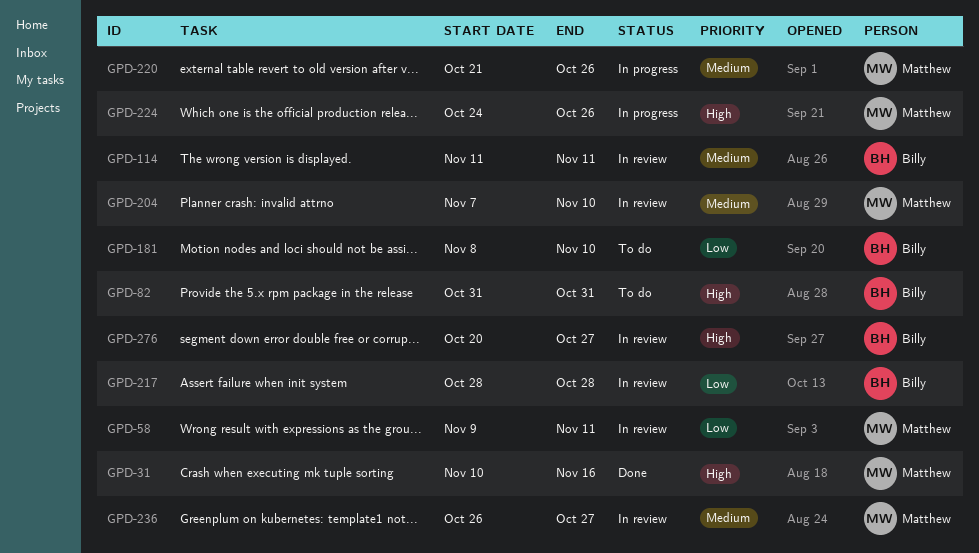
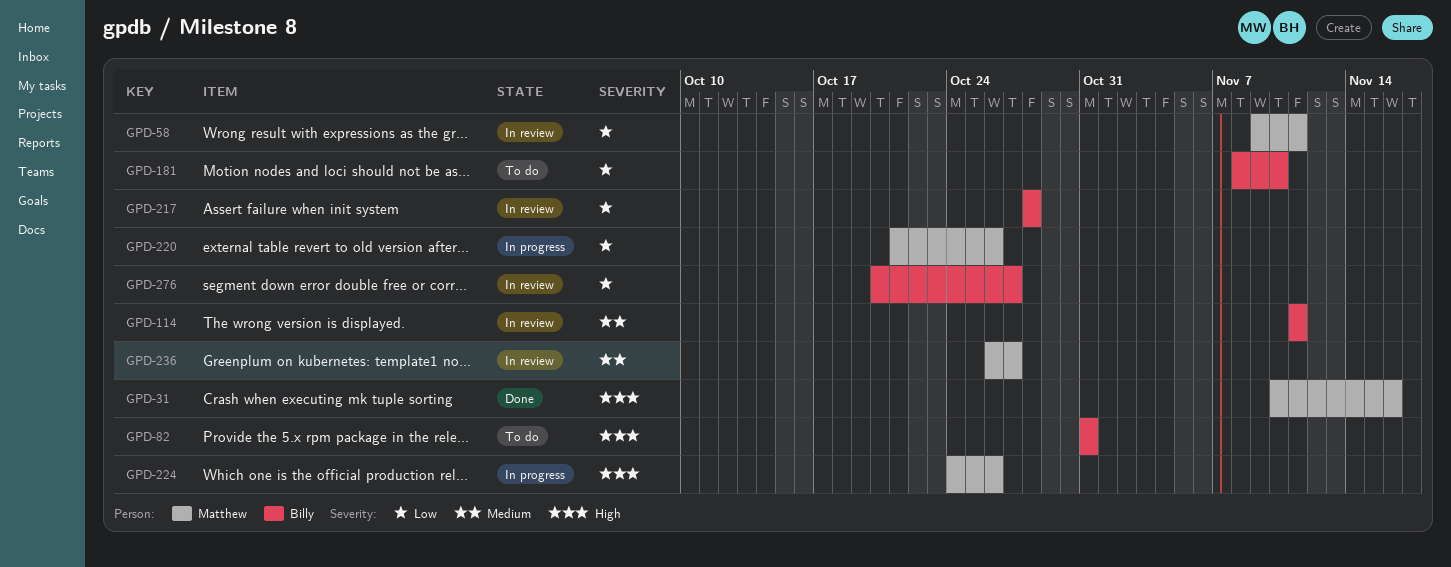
GPD-204: present -> none
GPD-220, priority: Medium -> Low
GPD-276, priority: High -> Low

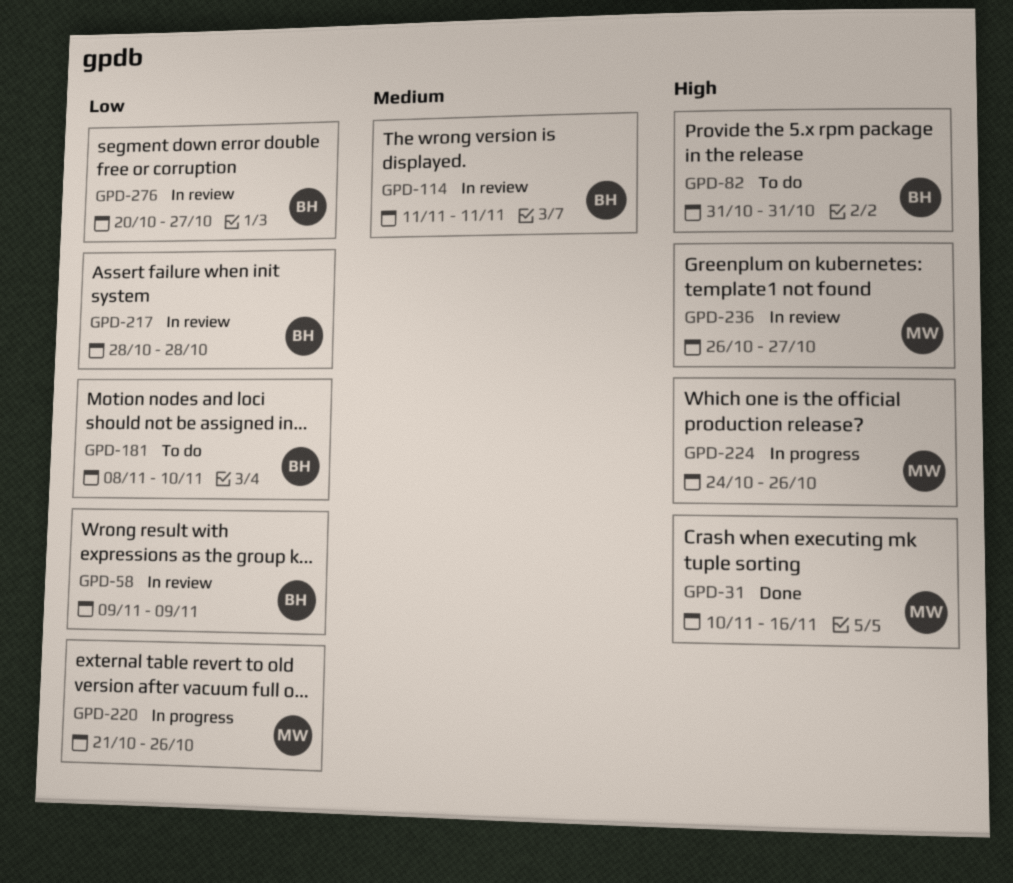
GPD-58, owner: Matthew -> Billy
GPD-58, due: Nov 11 -> Nov 9
GPD-236, priority: Medium -> High

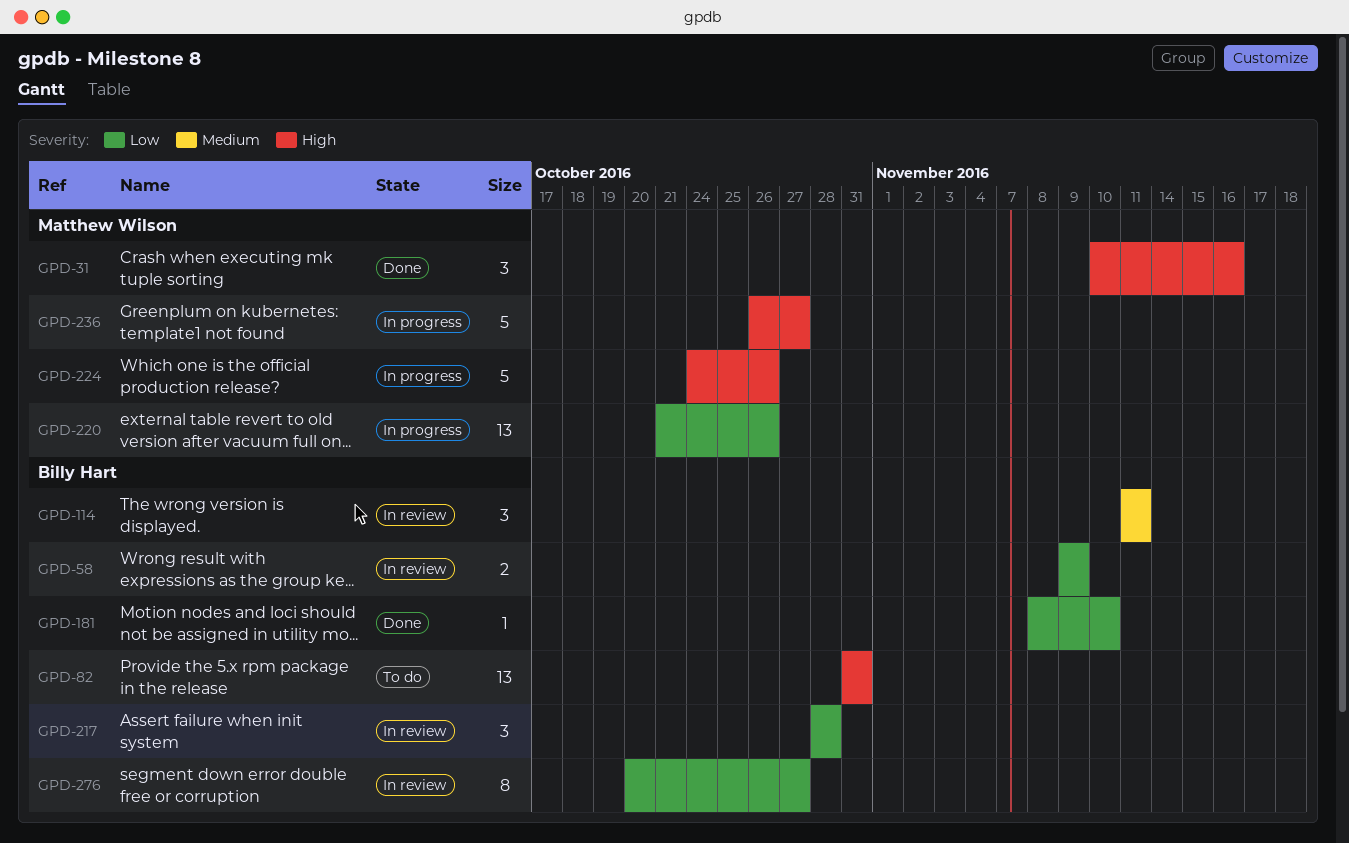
GPD-181, status: To do -> Done
GPD-236, status: In review -> In progress

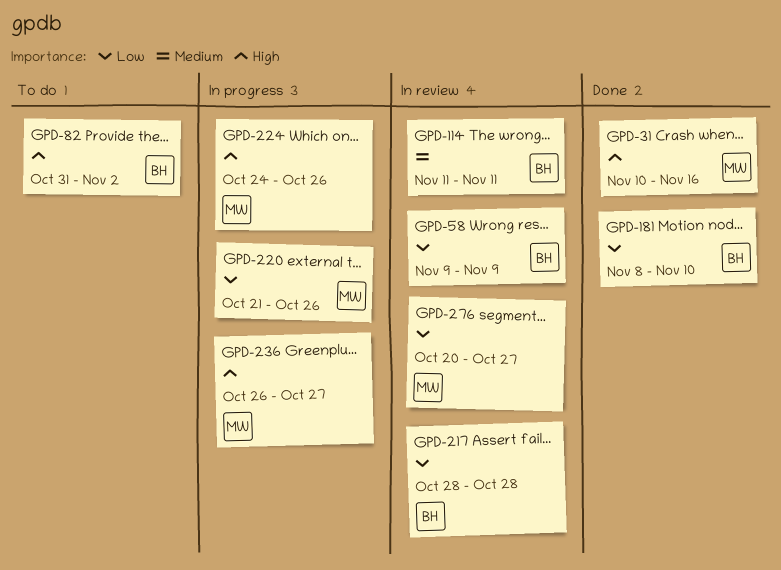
GPD-82, due: Oct 31 -> Nov 2
GPD-276, owner: Billy Hart -> Matthew Wilson

